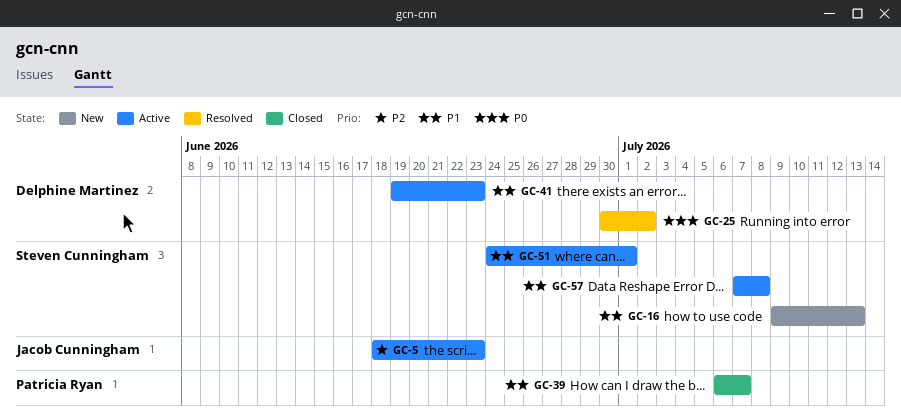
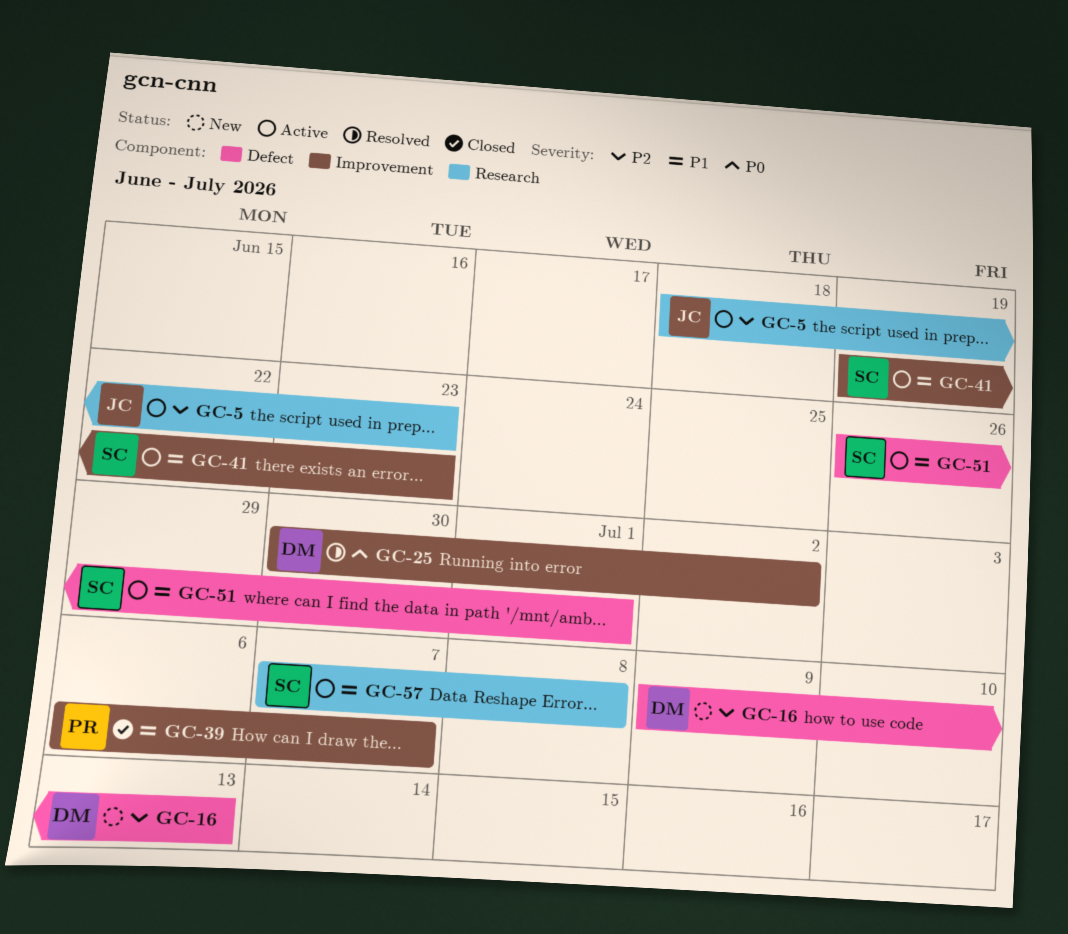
GC-16, owner: Steven Cunningham -> Delphine Martinez
GC-16, priority: P1 -> P2
GC-41, owner: Delphine Martinez -> Steven Cunningham
GC-51, start: Jun 24 -> Jun 26

